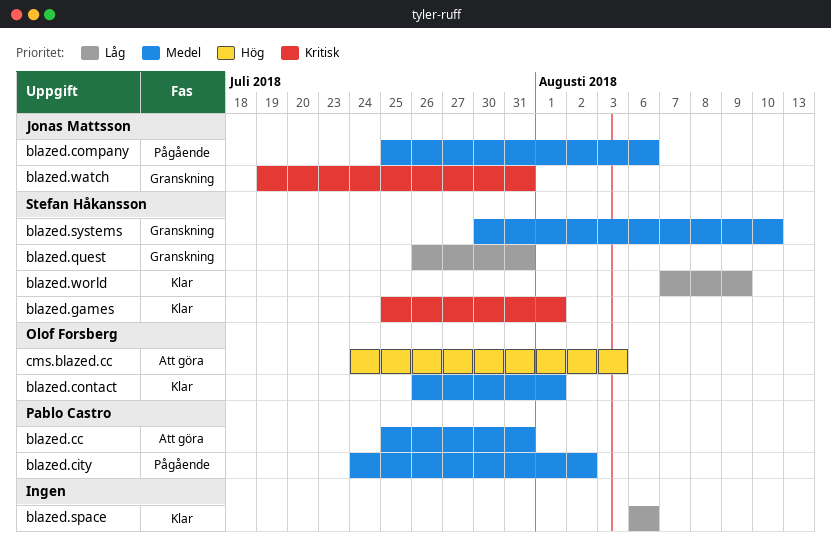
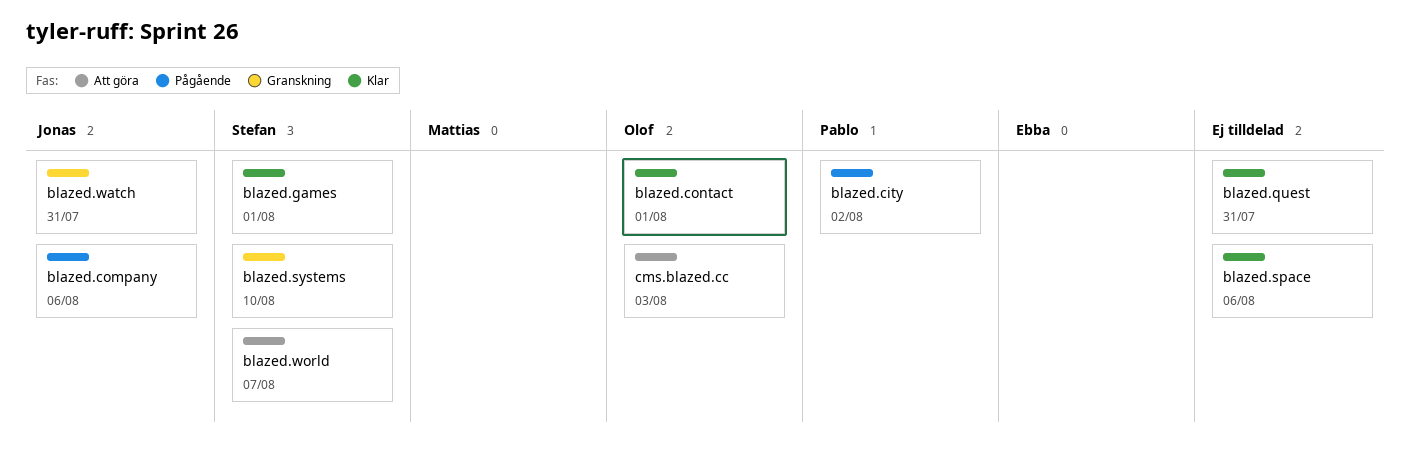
blazed.cc: present -> none
blazed.quest, status: Granskning -> Klar
blazed.quest, owner: Stefan Håkansson -> none
blazed.world, status: Klar -> Att göra
blazed.world, due: Aug 9 -> Aug 7

